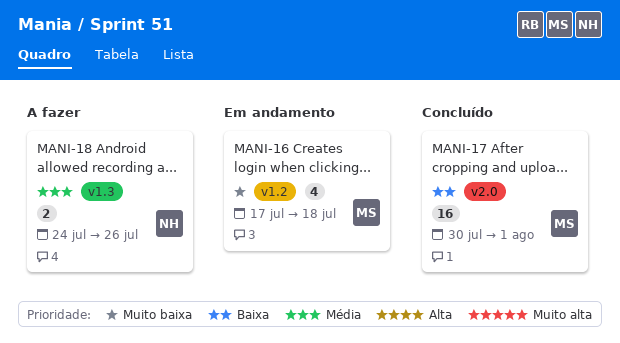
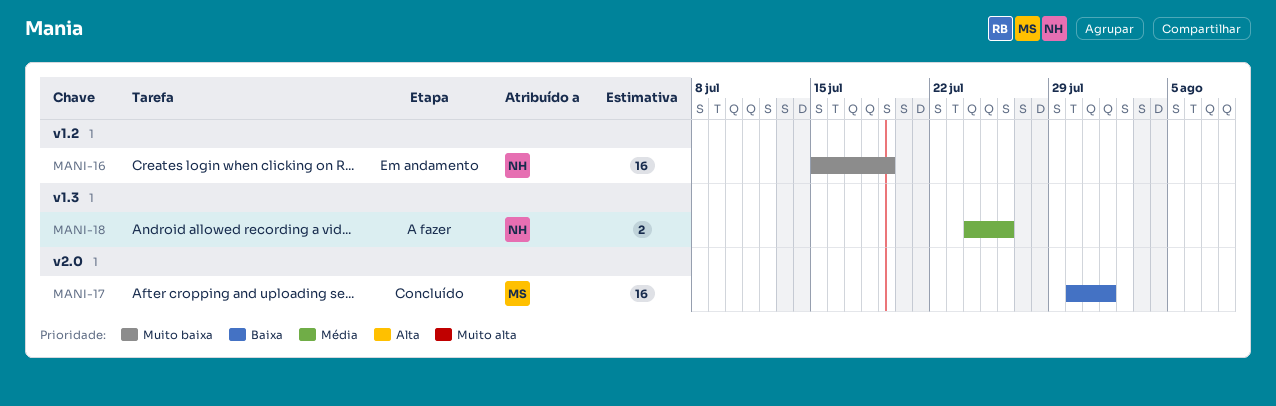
MANI-16, owner: MS -> NH
MANI-16, estimate: 4 -> 16
MANI-16, start: Jul 17 -> Jul 15
MANI-16, due: Jul 18 -> Jul 19

